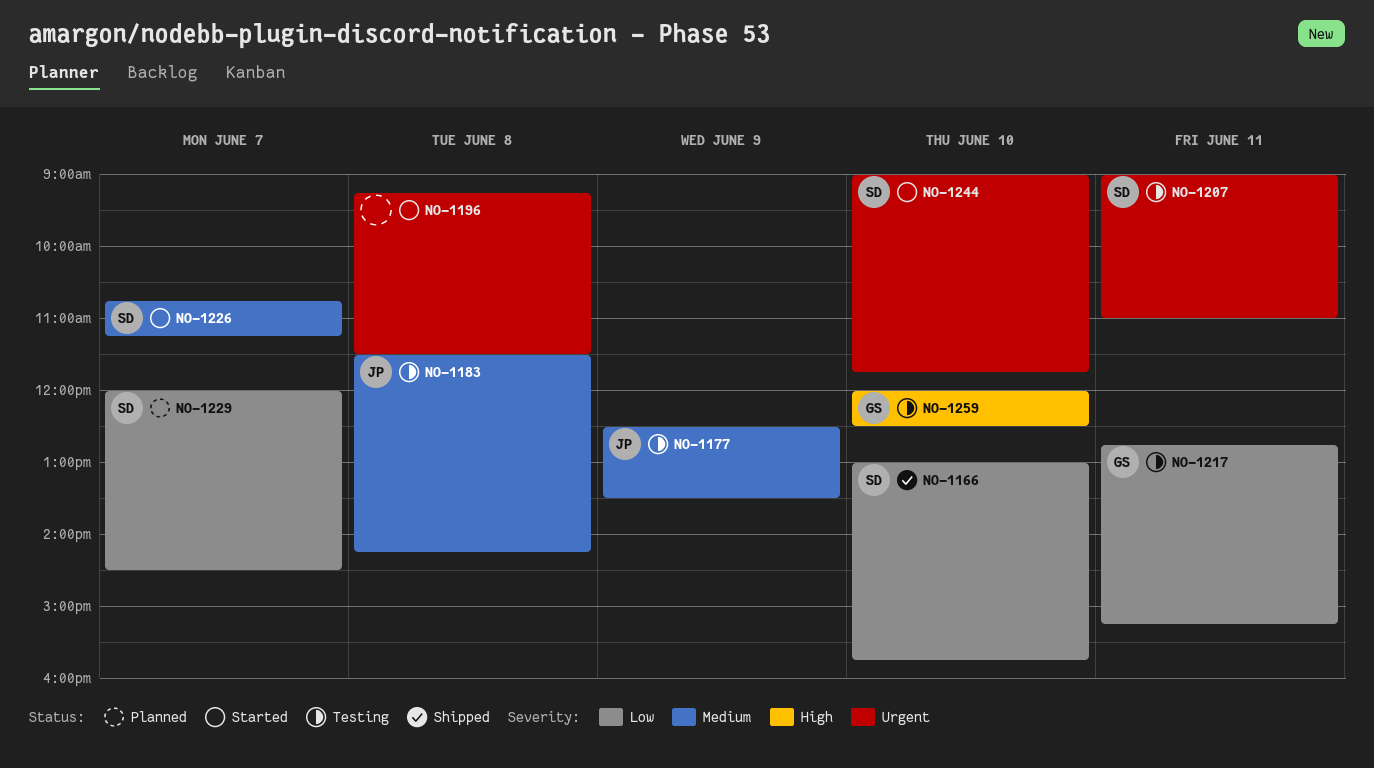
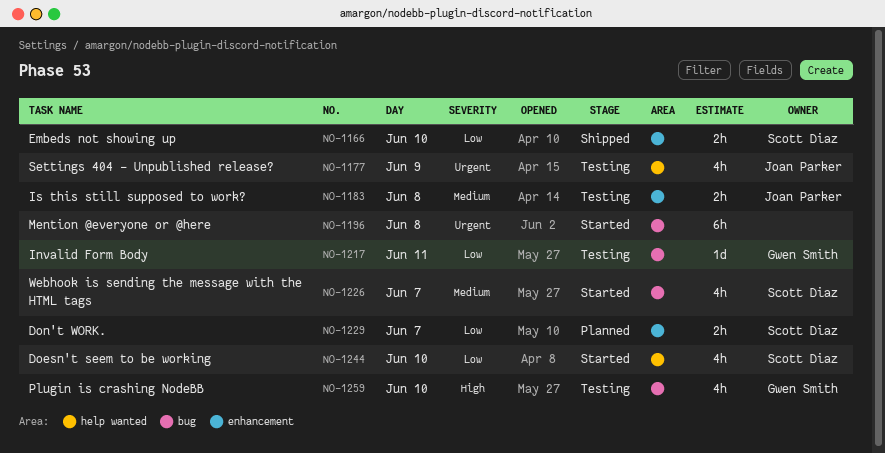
NO-1177, priority: Medium -> Urgent
NO-1207: present -> none
NO-1244, priority: Urgent -> Low

